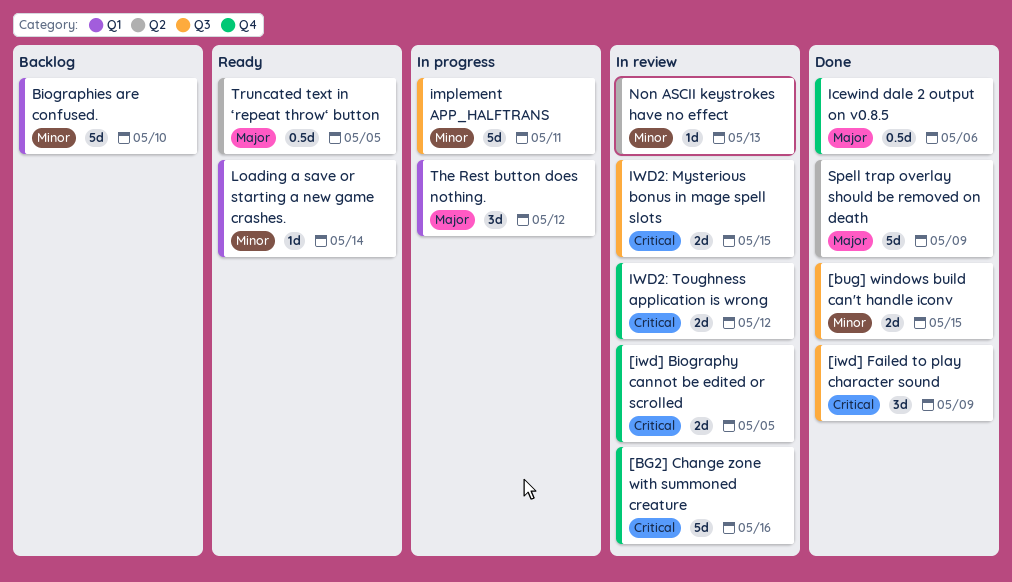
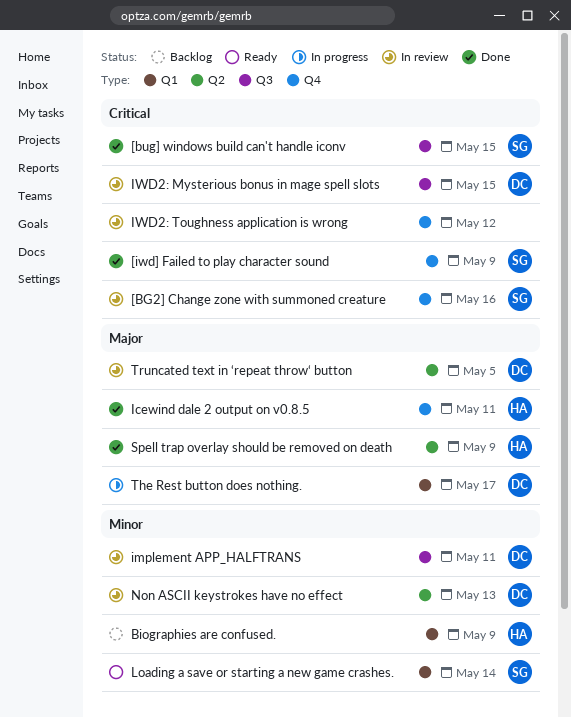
[bug] windows build can't handle iconv, priority: Minor -> Critical
[iwd] Biography cannot be edited or scrolled: present -> none
[iwd] Failed to play character sound, label: Q3 -> Q4
Biographies are confused., due: May 10 -> May 9
Icewind dale 2 output on v0.8.5, due: May 6 -> May 11
implement APP_HALFTRANS, status: In progress -> In review
The Rest button does nothing., due: May 12 -> May 17
Truncated text in ‘repeat throw‘ button, status: Ready -> In review

